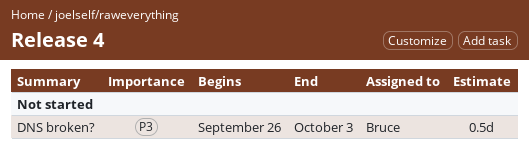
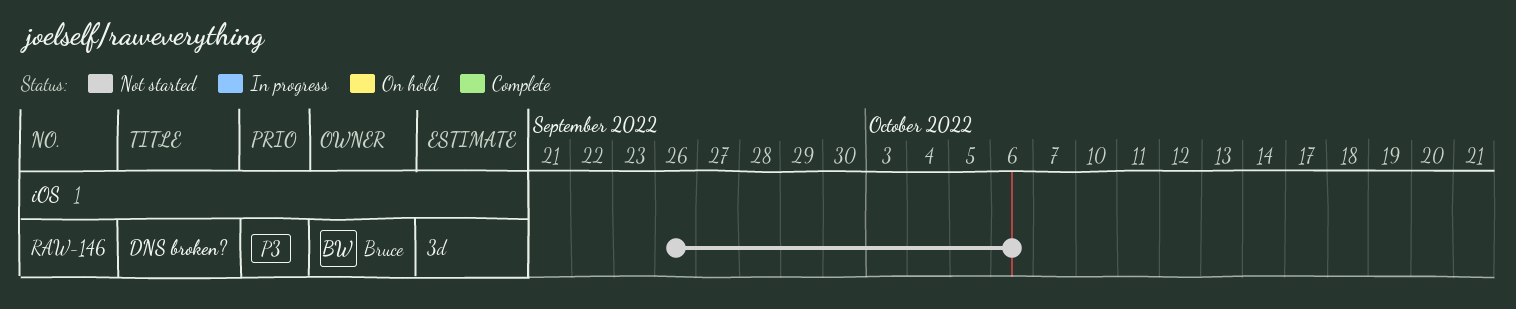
DNS broken?, estimate: 0.5d -> 3d
DNS broken?, due: Oct 3 -> Oct 6

